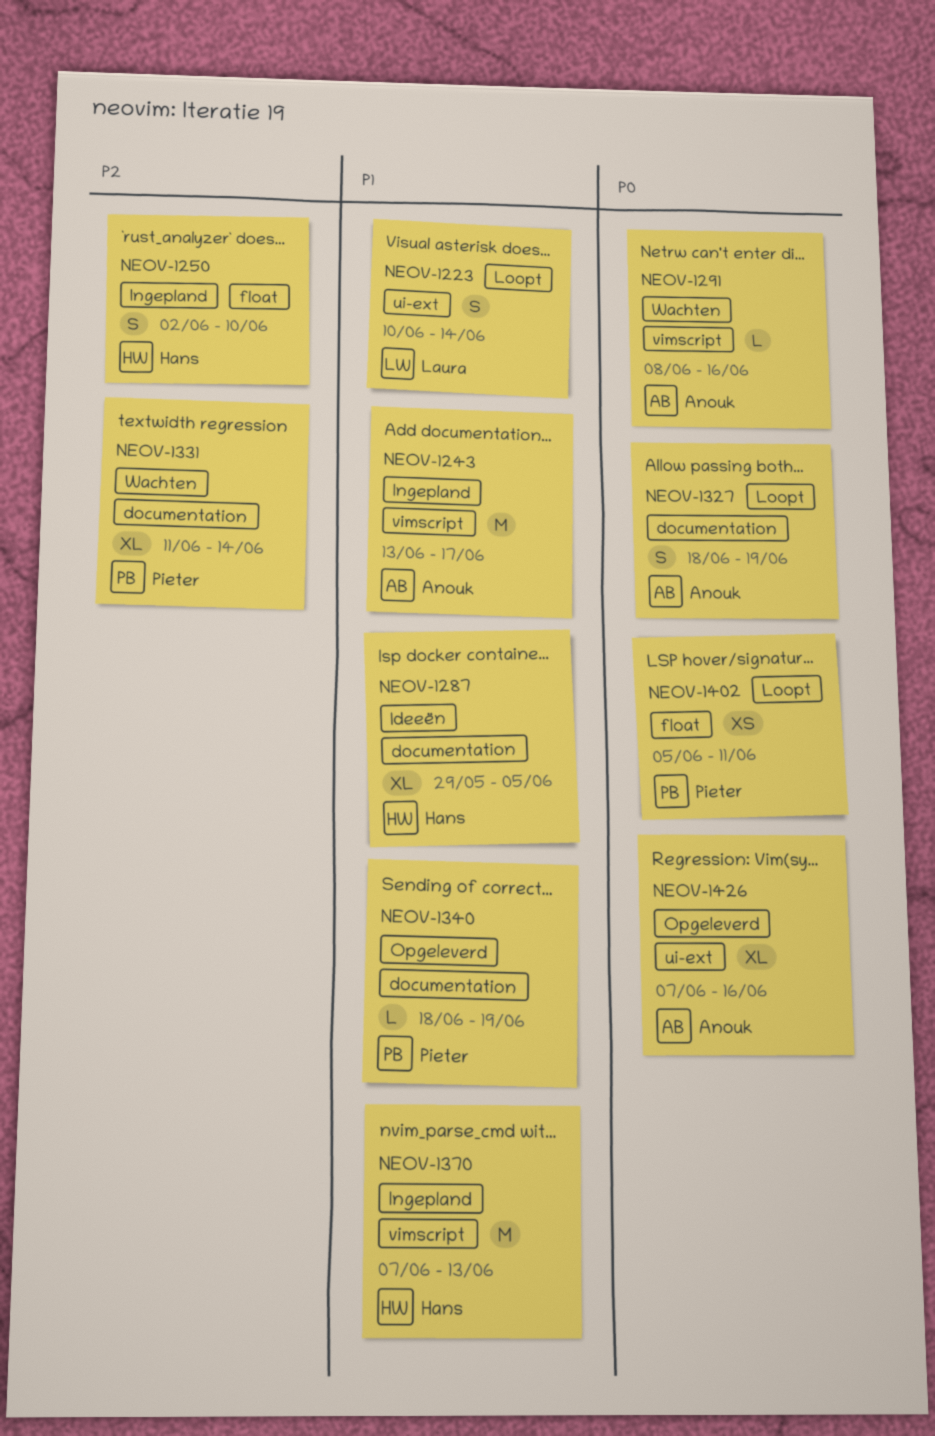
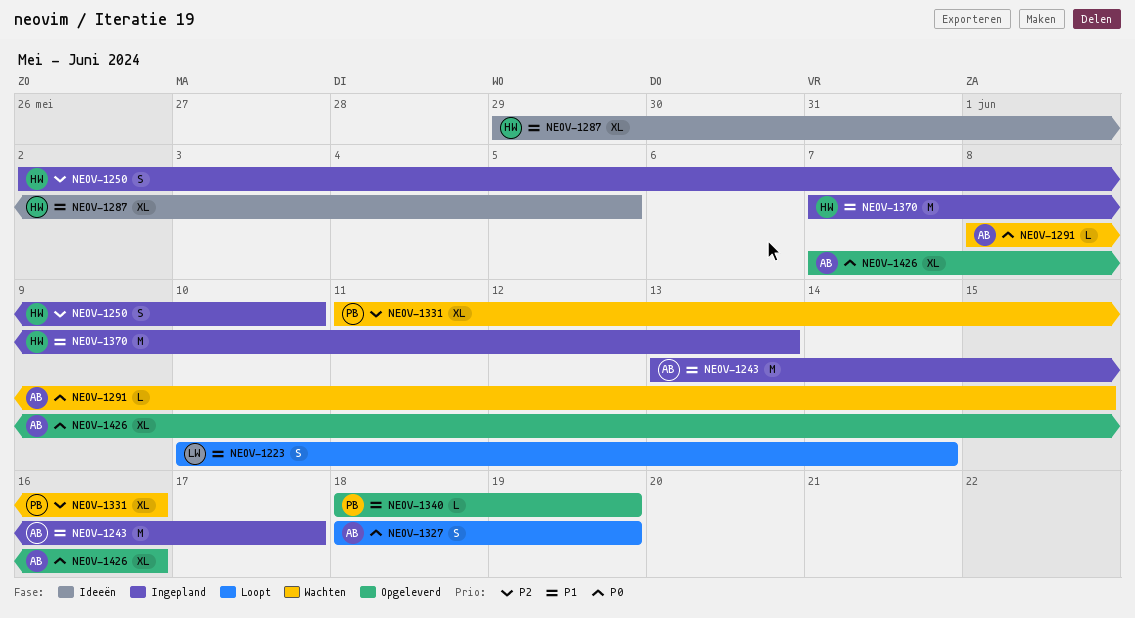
NEOV-1291, due: Jun 16 -> Jun 15
NEOV-1331, due: Jun 14 -> Jun 16
NEOV-1402: present -> none

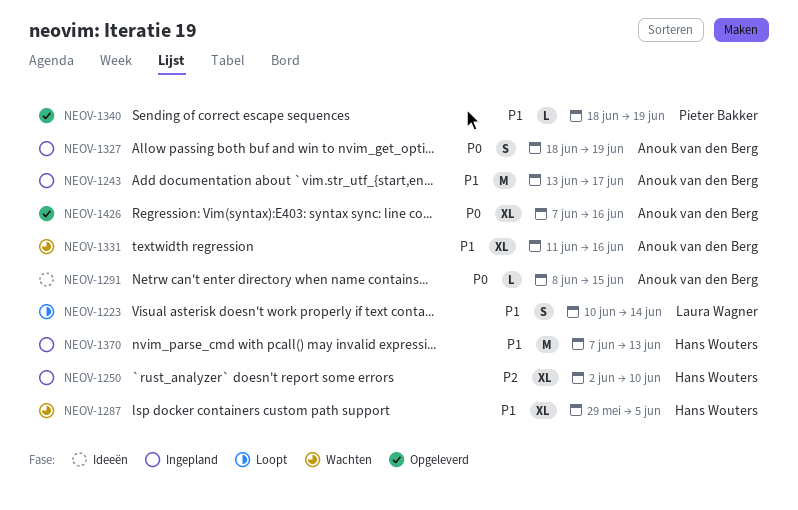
NEOV-1250, estimate: S -> XL
NEOV-1287, status: Ideeën -> Wachten
NEOV-1291, status: Wachten -> Ideeën
NEOV-1327, status: Loopt -> Ingepland
NEOV-1331, owner: Pieter Bakker -> Anouk van den Berg
NEOV-1331, priority: P2 -> P1

